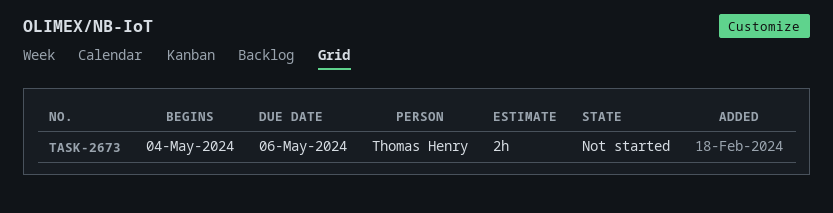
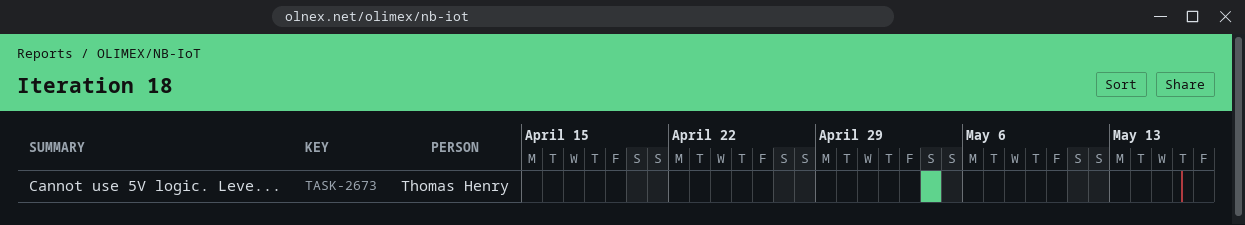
TASK-2673, due: May 6 -> May 4

